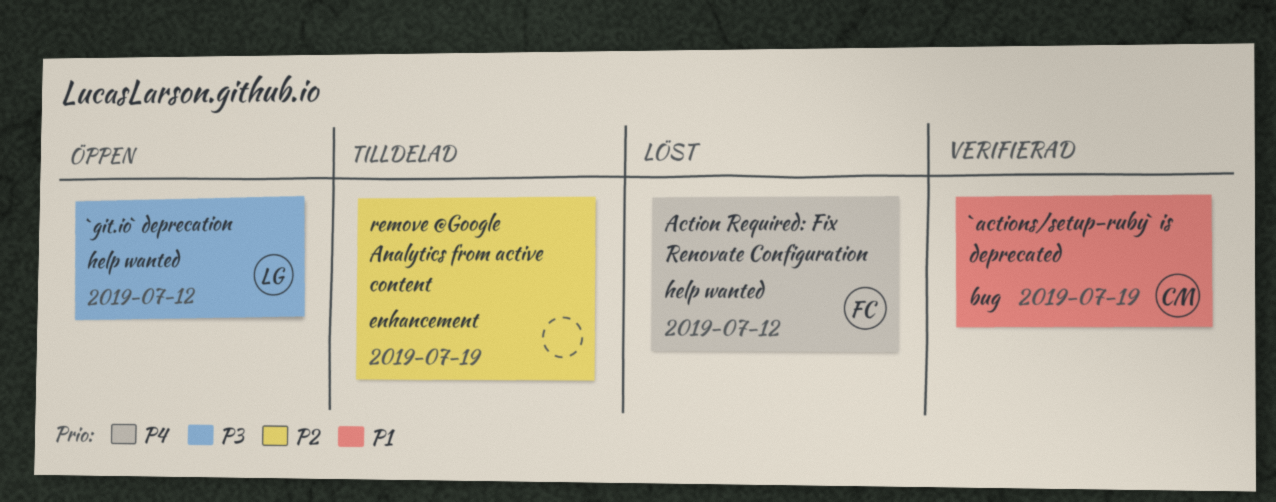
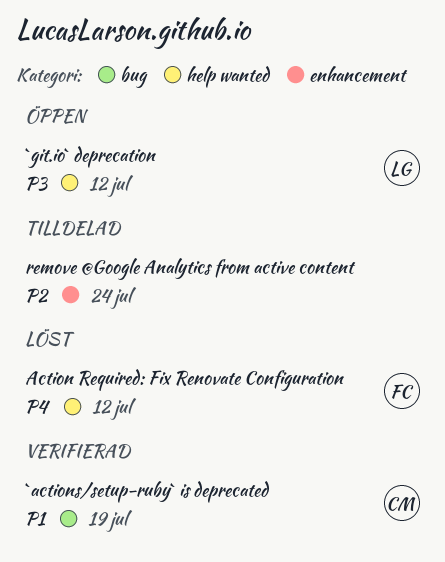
remove @Google Analytics from active content, due: Jul 19 -> Jul 24

